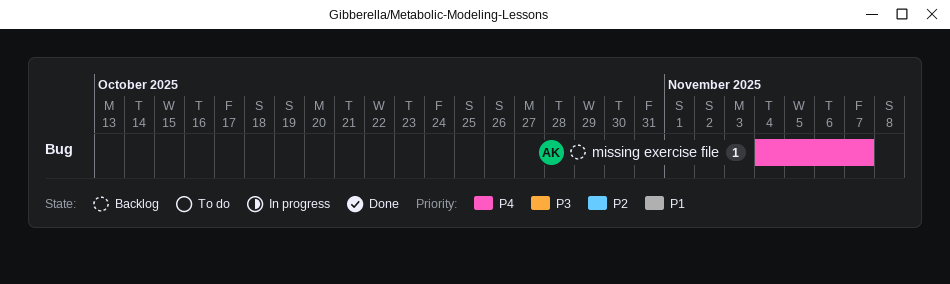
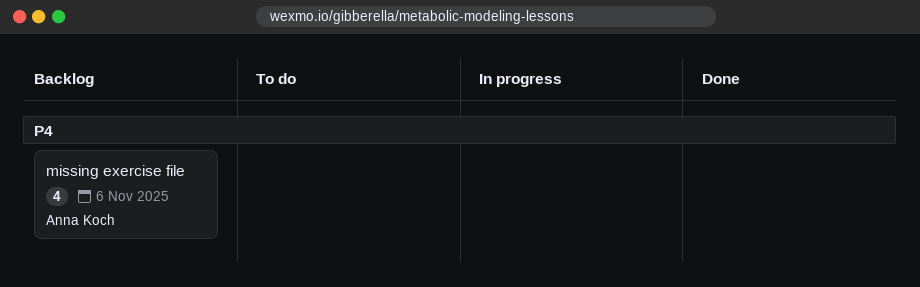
missing exercise file, estimate: 1 -> 4
missing exercise file, due: Nov 7 -> Nov 6

